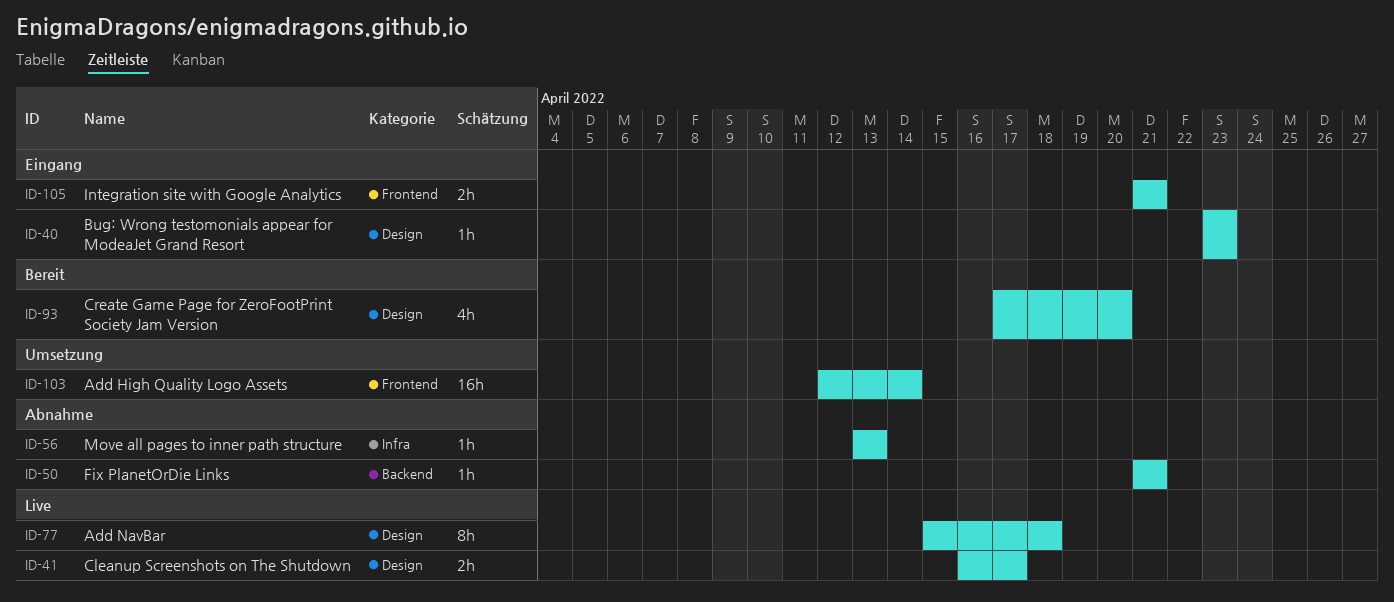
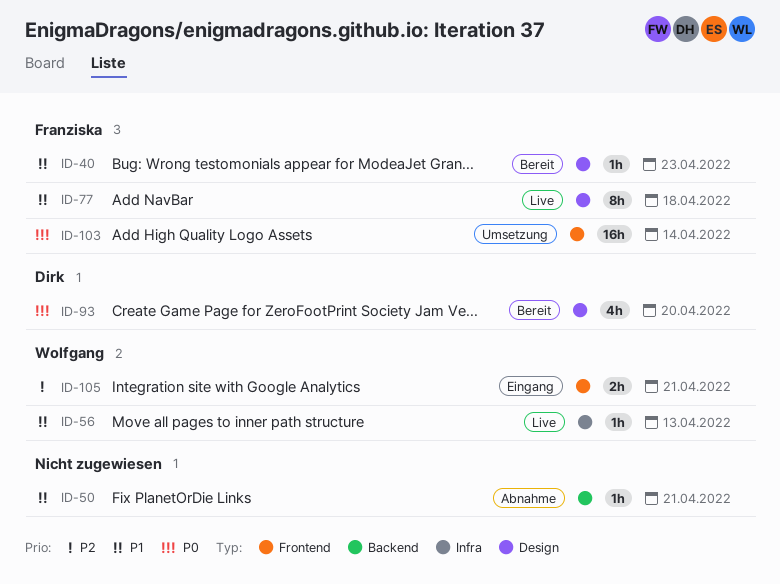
ID-40, status: Eingang -> Bereit
ID-41: present -> none
ID-56, status: Abnahme -> Live

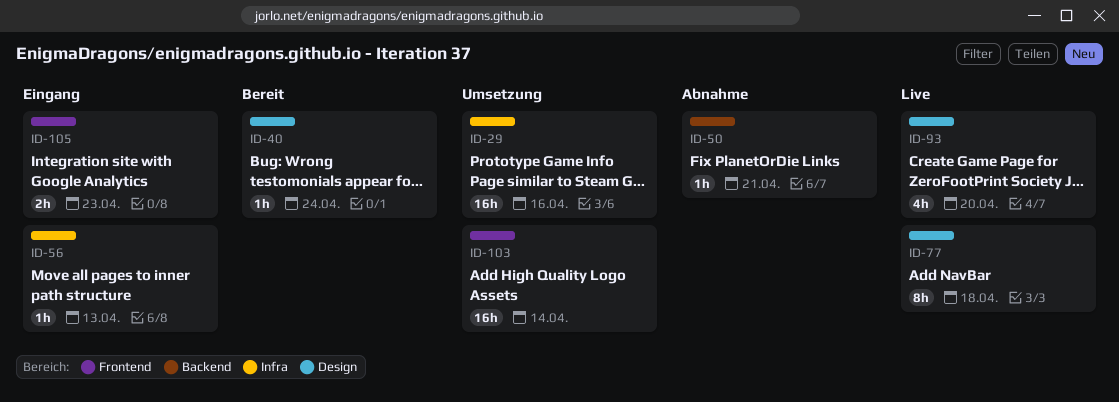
ID-29: none -> present
ID-40, due: Apr 23 -> Apr 24
ID-56, status: Live -> Eingang
ID-93, status: Bereit -> Live
ID-105, due: Apr 21 -> Apr 23

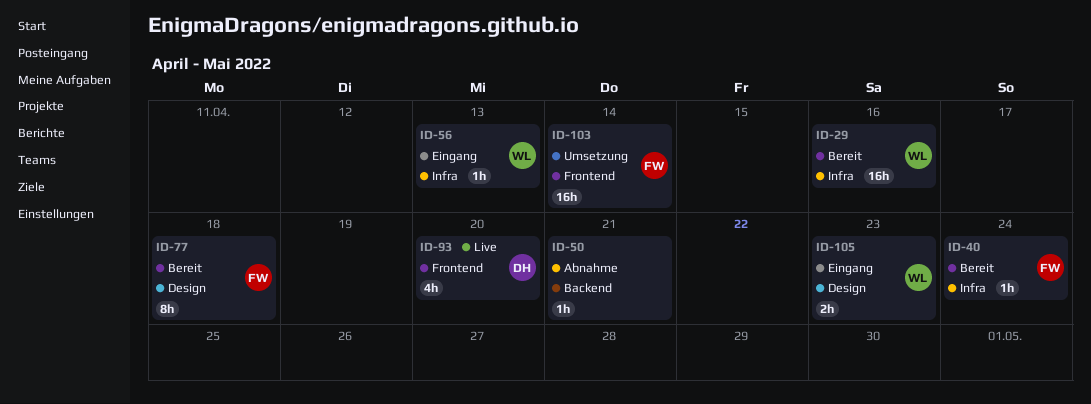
ID-29, status: Umsetzung -> Bereit
ID-40, label: Design -> Infra
ID-77, status: Live -> Bereit
ID-93, label: Design -> Frontend
ID-105, label: Frontend -> Design

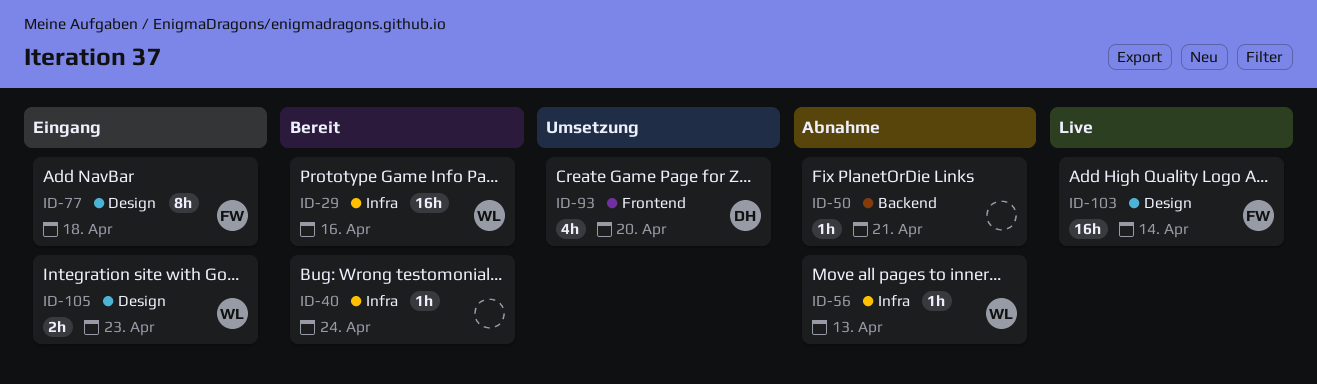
ID-40, owner: FW -> none
ID-56, status: Eingang -> Abnahme
ID-77, status: Bereit -> Eingang
ID-93, status: Live -> Umsetzung
ID-103, status: Umsetzung -> Live
ID-103, label: Frontend -> Design

